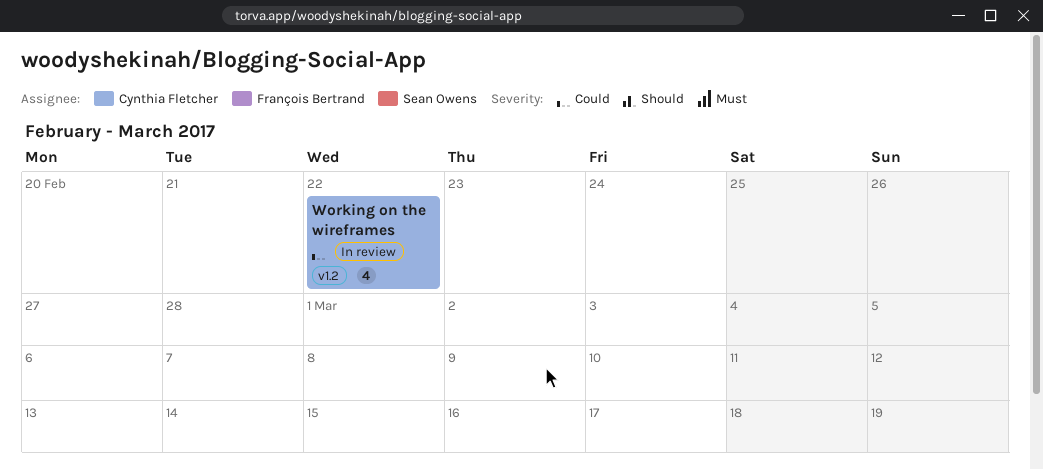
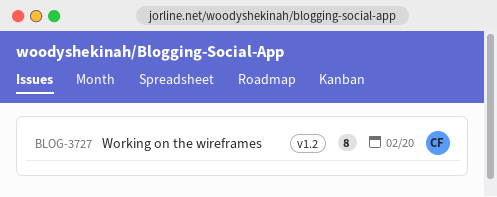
Working on the wireframes, estimate: 4 -> 8
Working on the wireframes, due: Feb 22 -> Feb 20

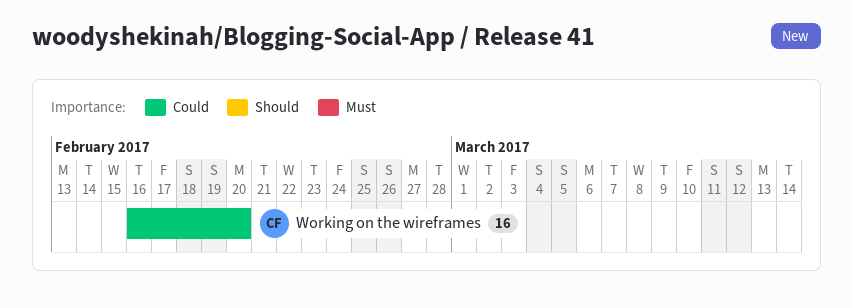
Working on the wireframes, estimate: 8 -> 16

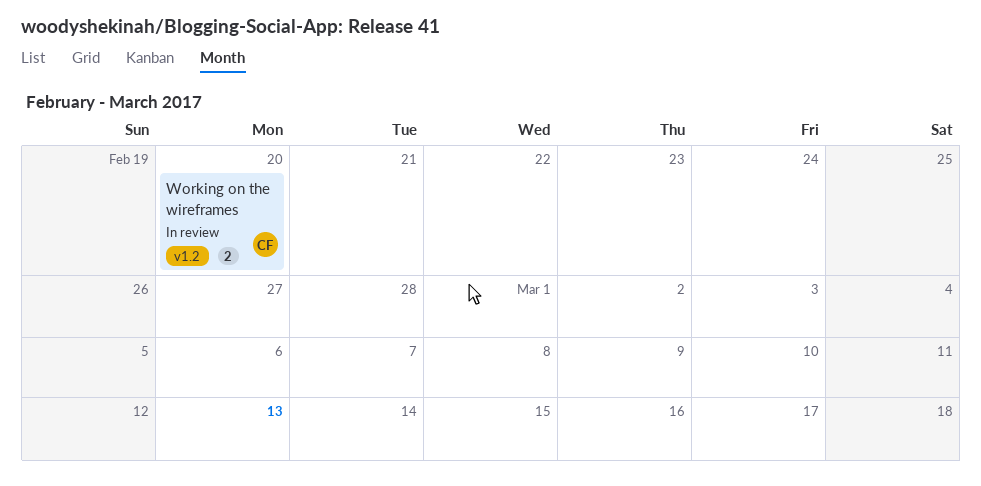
Working on the wireframes, estimate: 16 -> 2

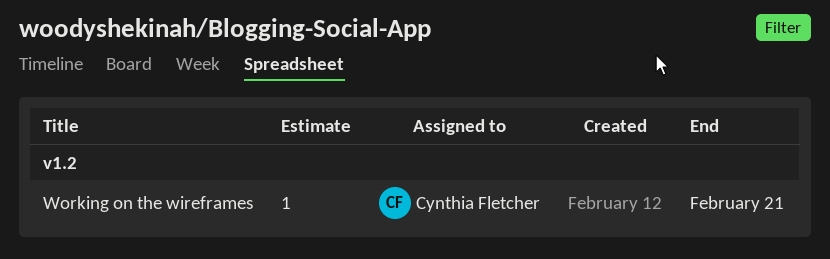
Working on the wireframes, estimate: 2 -> 1
Working on the wireframes, due: Feb 20 -> Feb 21

